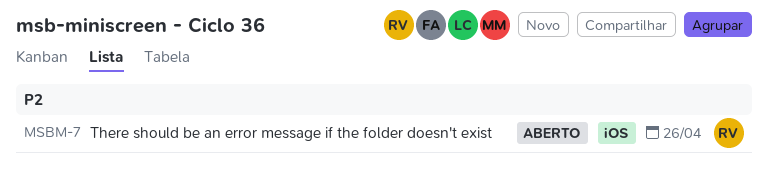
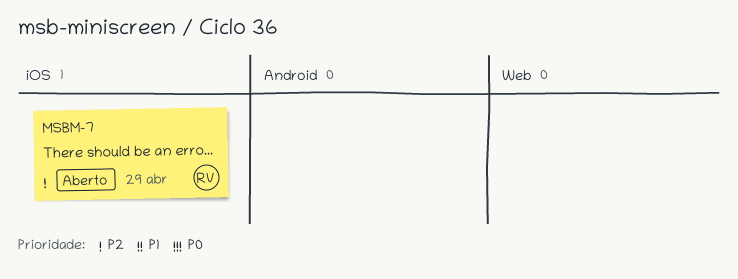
MSBM-7, due: Apr 26 -> Apr 29

